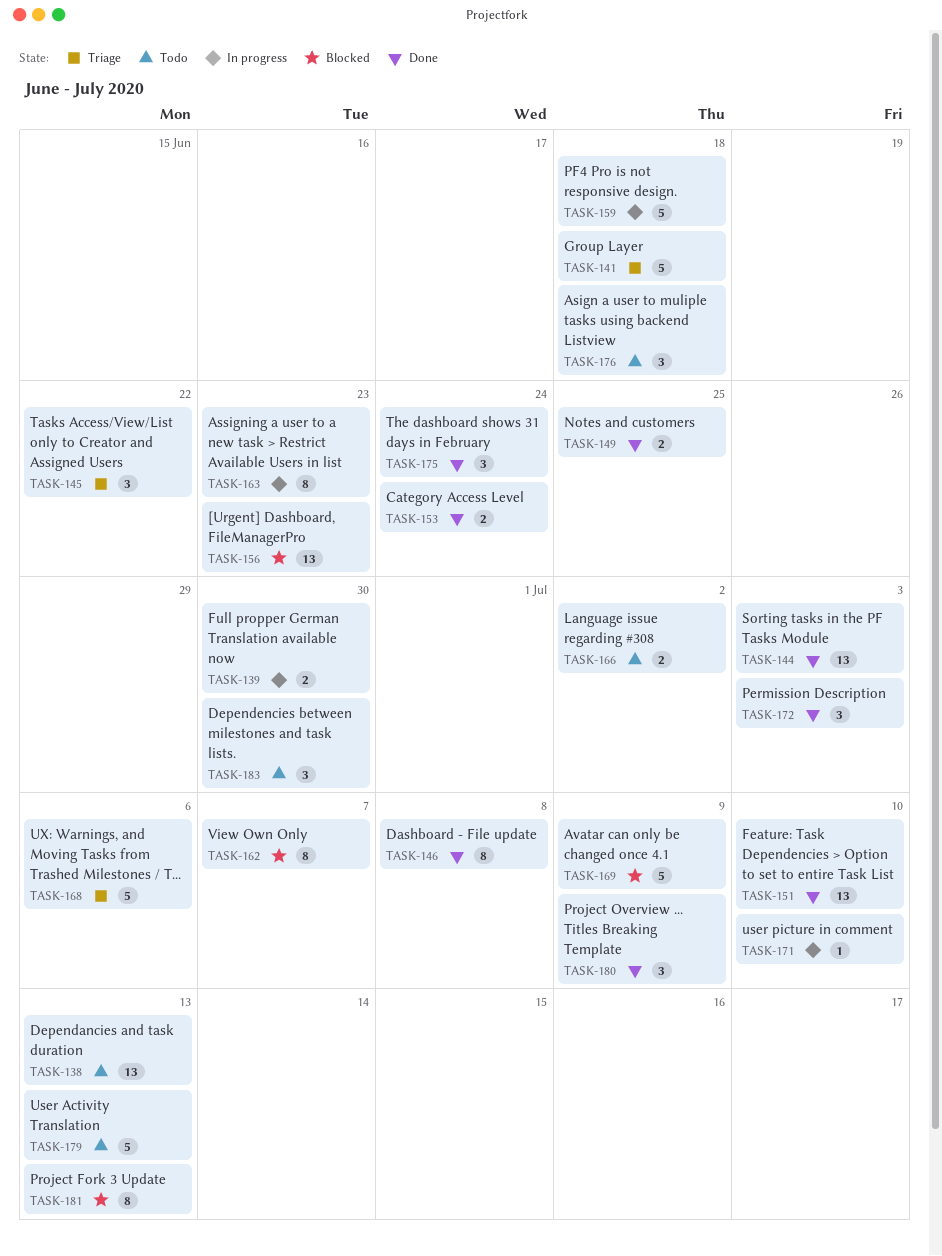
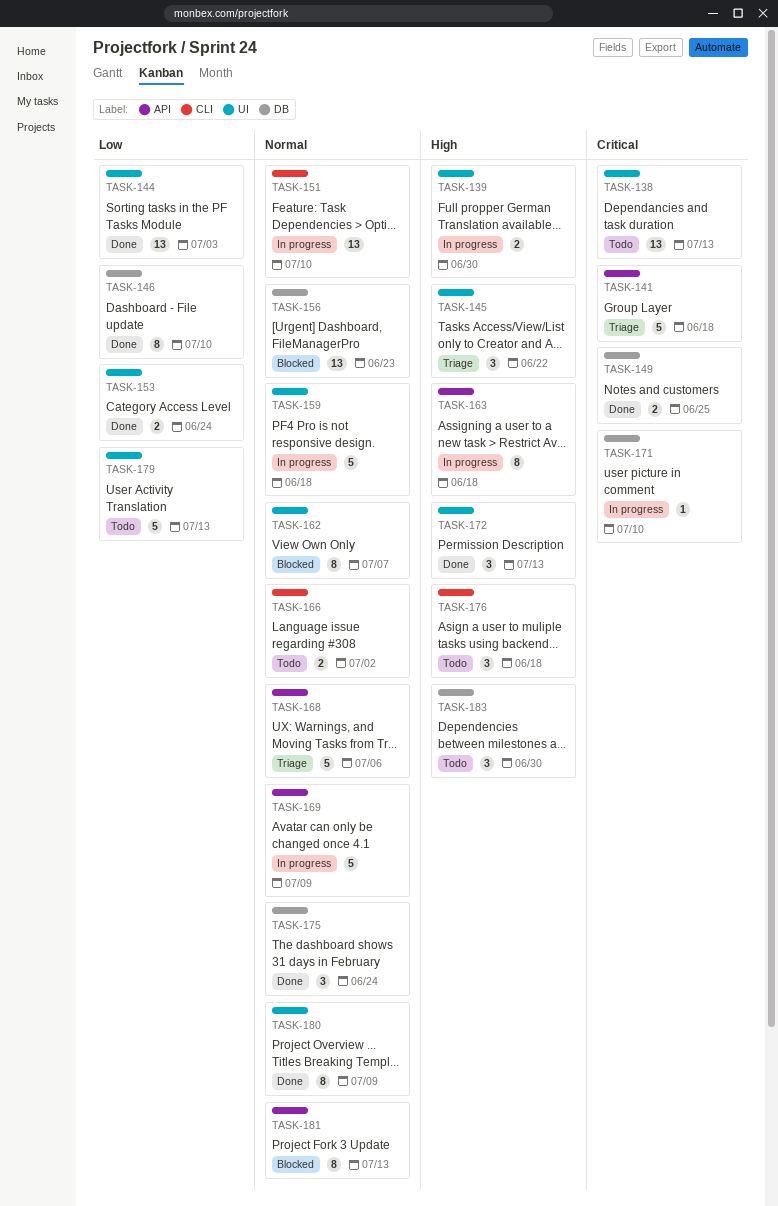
TASK-146, due: Jul 8 -> Jul 10
TASK-151, status: Done -> In progress
TASK-163, due: Jun 23 -> Jun 18
TASK-169, status: Blocked -> In progress
TASK-172, due: Jul 3 -> Jul 13
TASK-180, estimate: 3 -> 8

